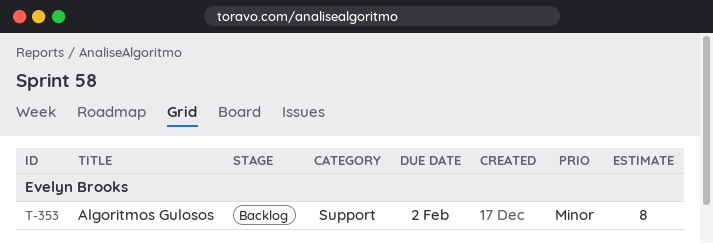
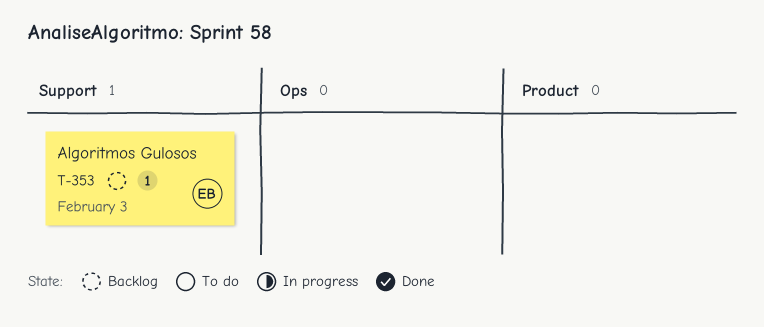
T-353, estimate: 8 -> 1
T-353, due: Feb 2 -> Feb 3

